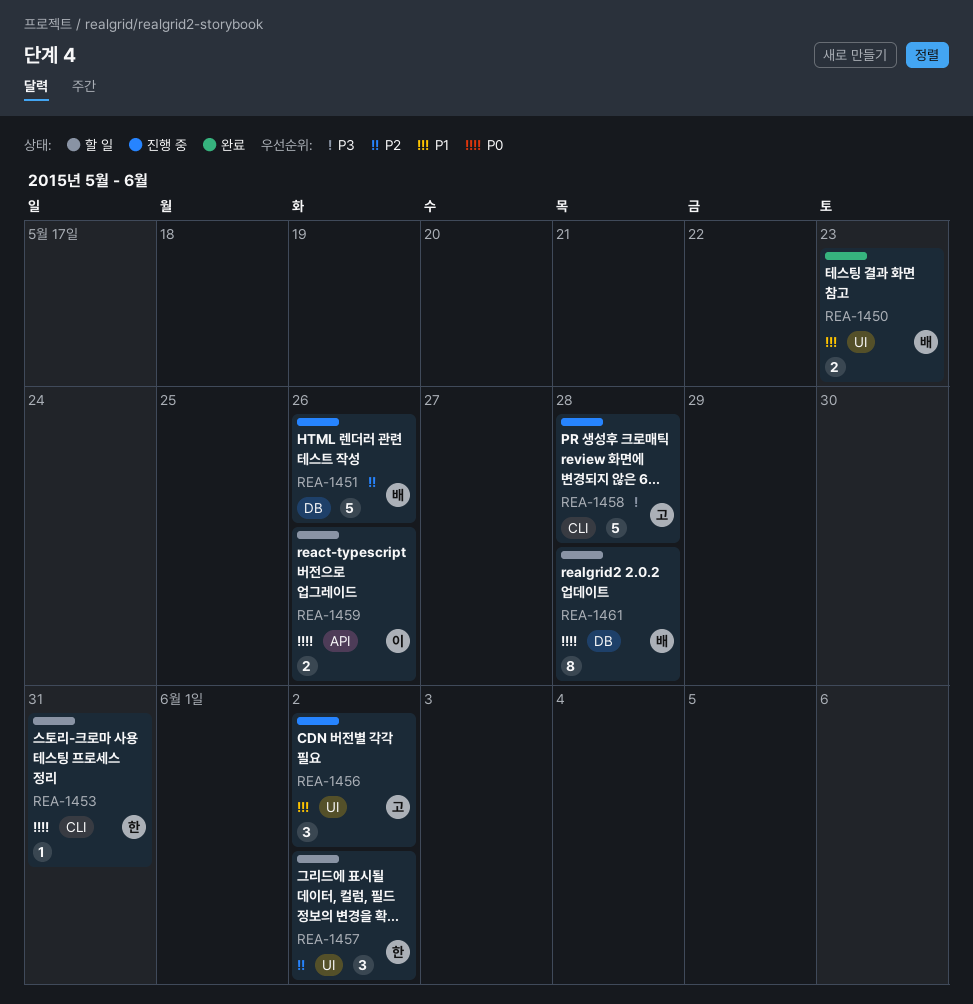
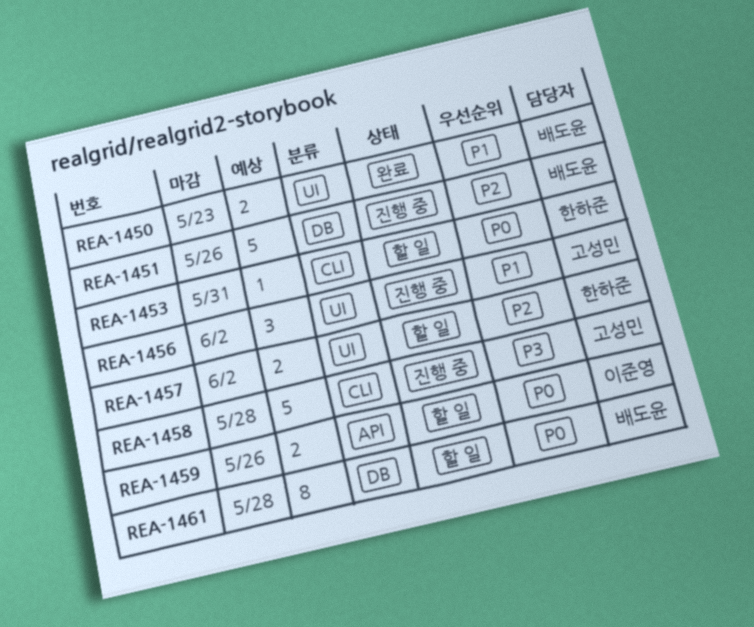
REA-1457, estimate: 3 -> 2

